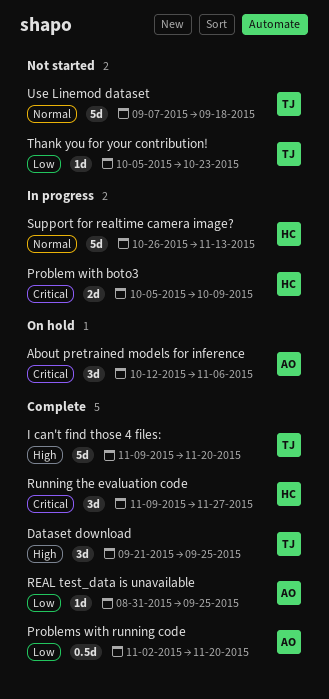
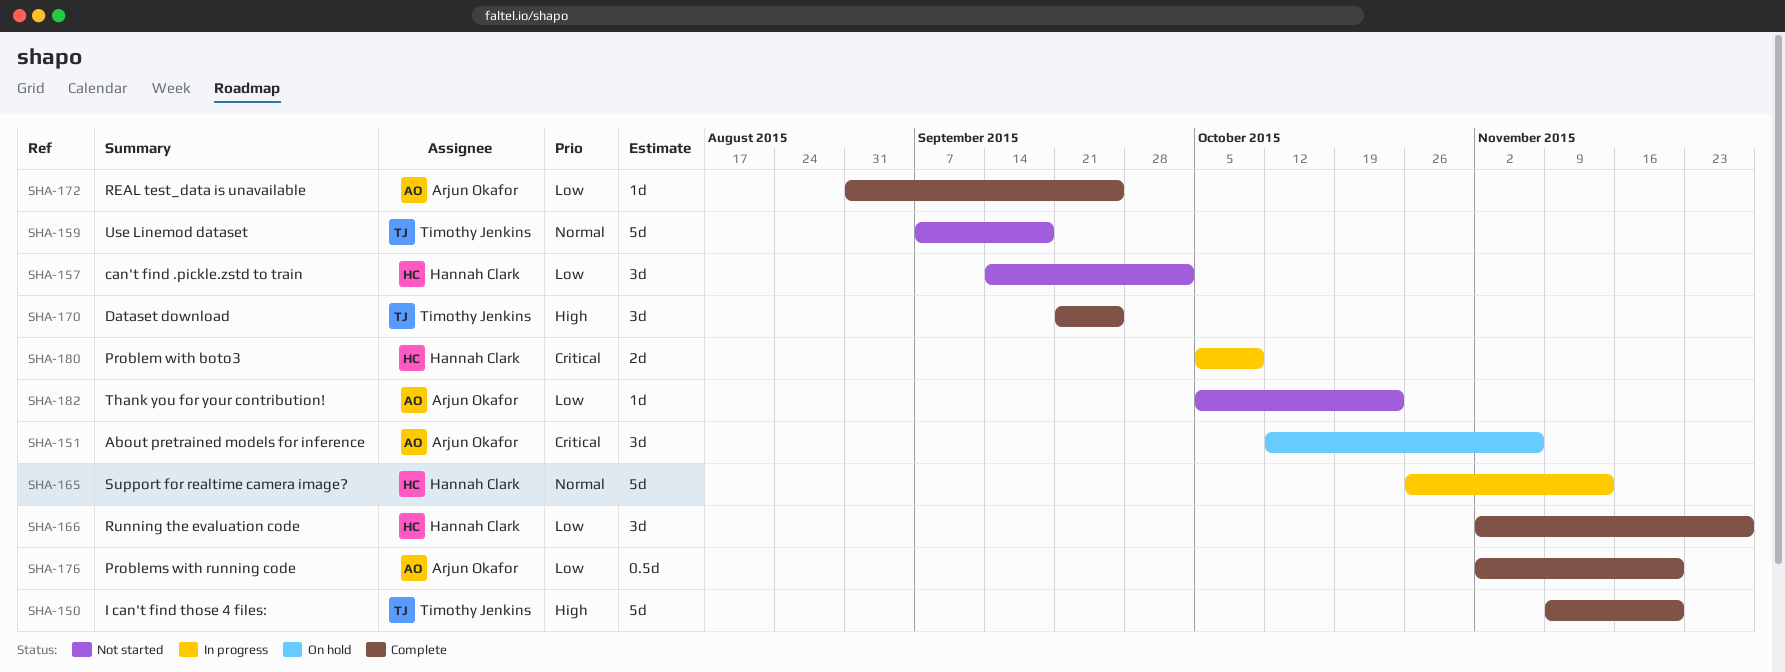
can't find .pickle.zstd to train: none -> present
Running the evaluation code, priority: Critical -> Low
Running the evaluation code, start: Nov 9 -> Nov 2
Thank you for your contribution!, owner: Timothy Jenkins -> Arjun Okafor

